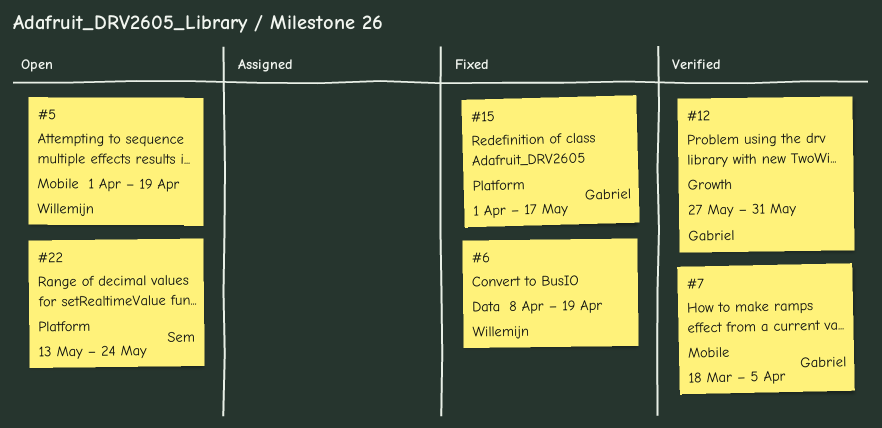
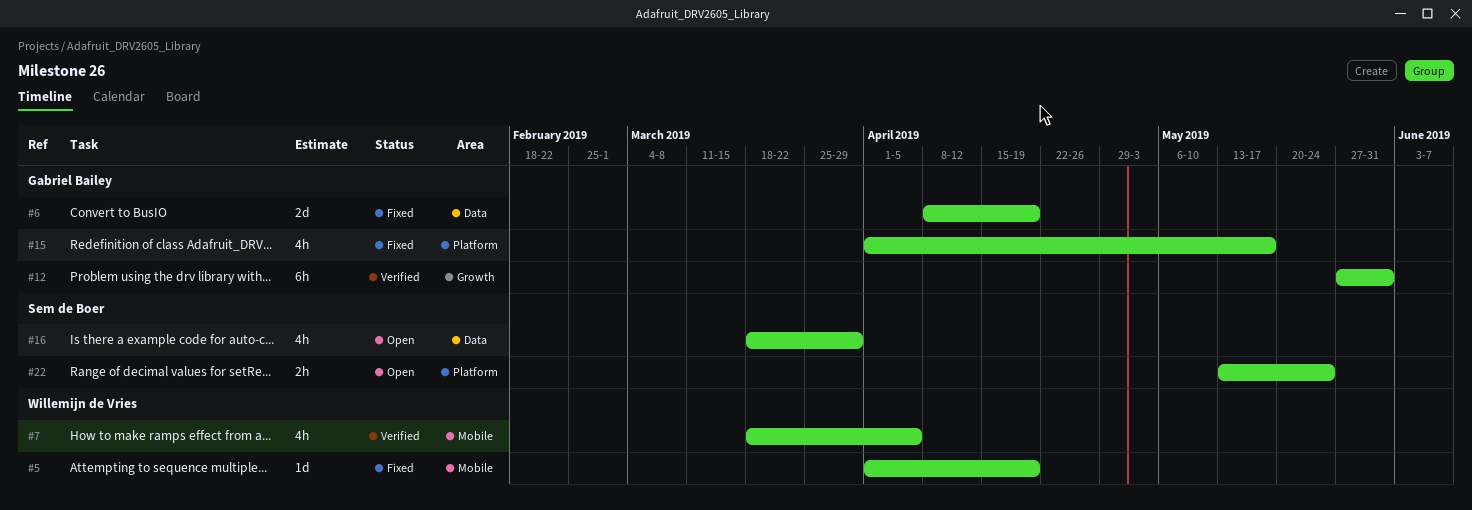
#5, status: Open -> Fixed
#6, owner: Willemijn de Vries -> Gabriel Bailey
#7, owner: Gabriel Bailey -> Willemijn de Vries
#16: none -> present

